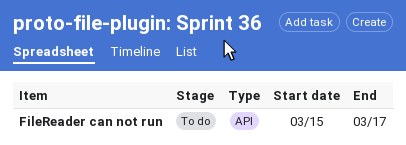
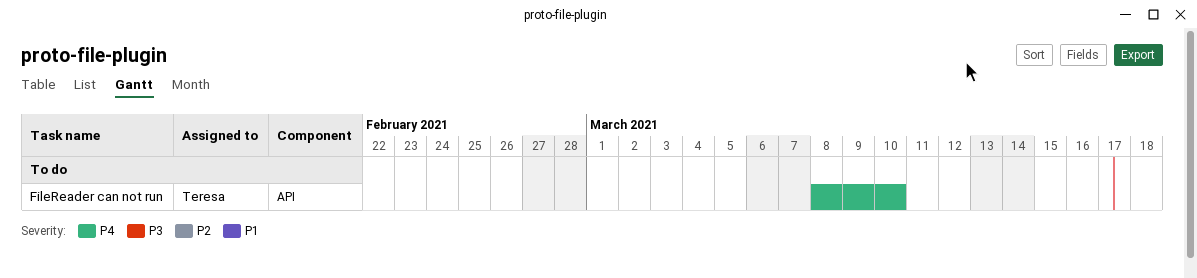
FileReader can not run, start: Mar 15 -> Mar 8
FileReader can not run, due: Mar 17 -> Mar 10

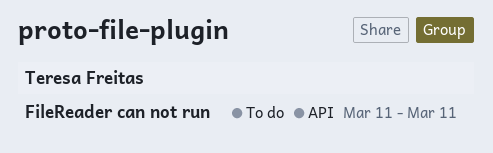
FileReader can not run, start: Mar 8 -> Mar 11
FileReader can not run, due: Mar 10 -> Mar 11

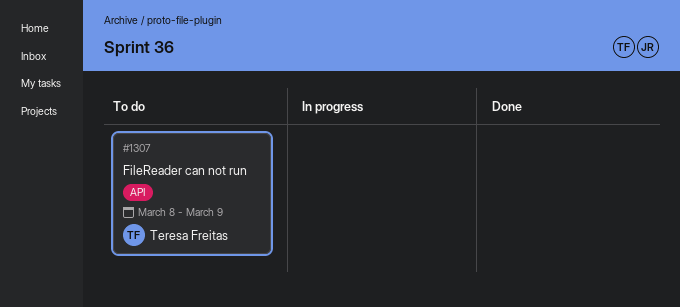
FileReader can not run, start: Mar 11 -> Mar 8
FileReader can not run, due: Mar 11 -> Mar 9

